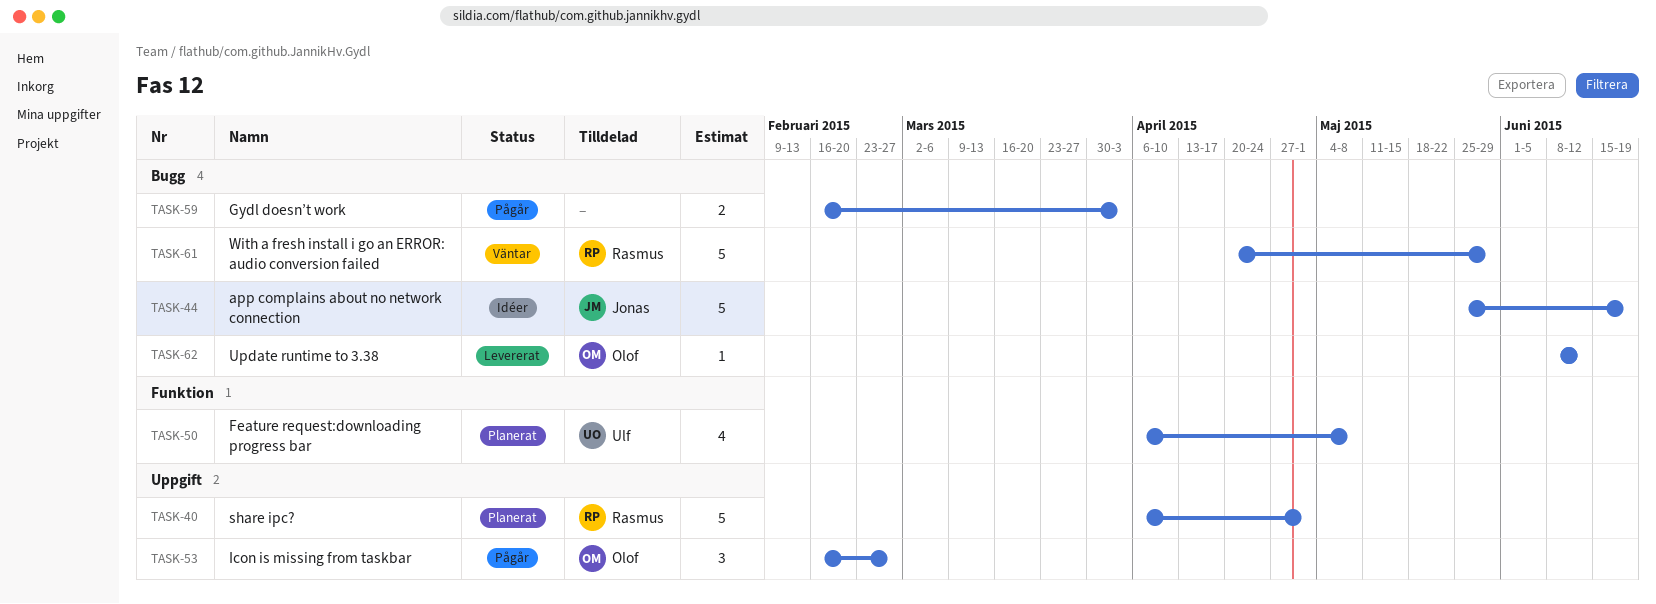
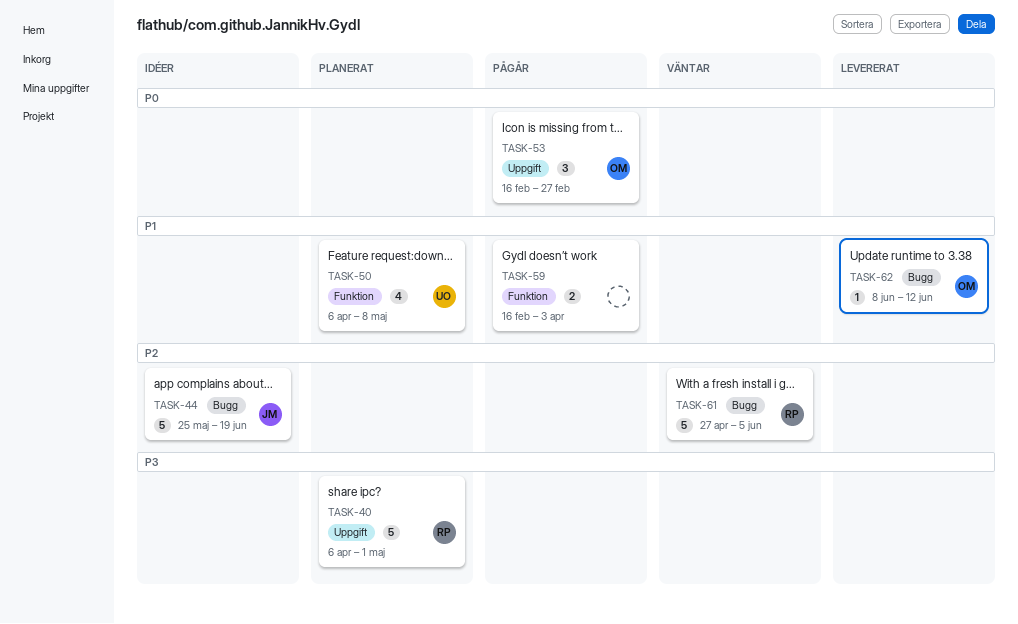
TASK-59, label: Bugg -> Funktion
TASK-61, start: Apr 20 -> Apr 27
TASK-61, due: May 29 -> Jun 5

